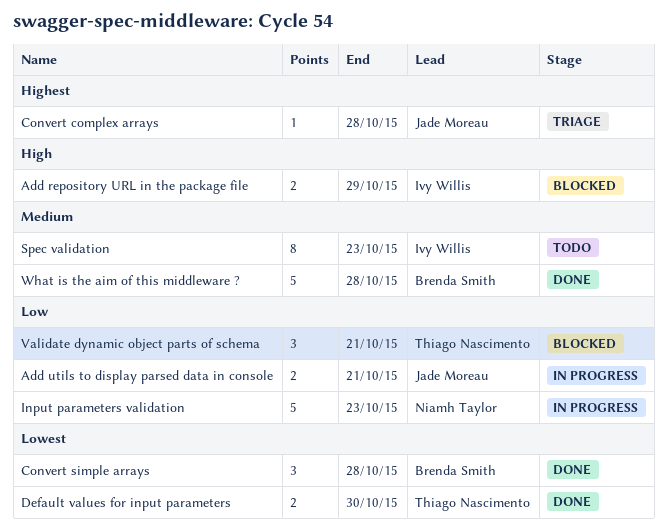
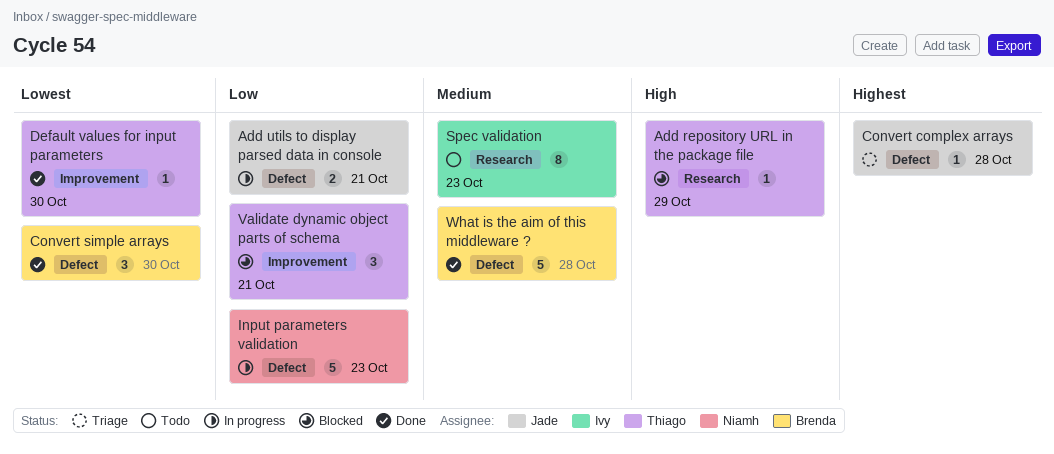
Add repository URL in the package file, owner: Ivy Willis -> Thiago Nascimento
Add repository URL in the package file, estimate: 2 -> 1
Convert simple arrays, due: Oct 28 -> Oct 30
Default values for input parameters, estimate: 2 -> 1

